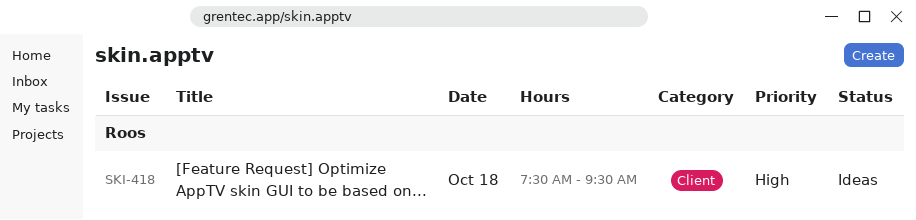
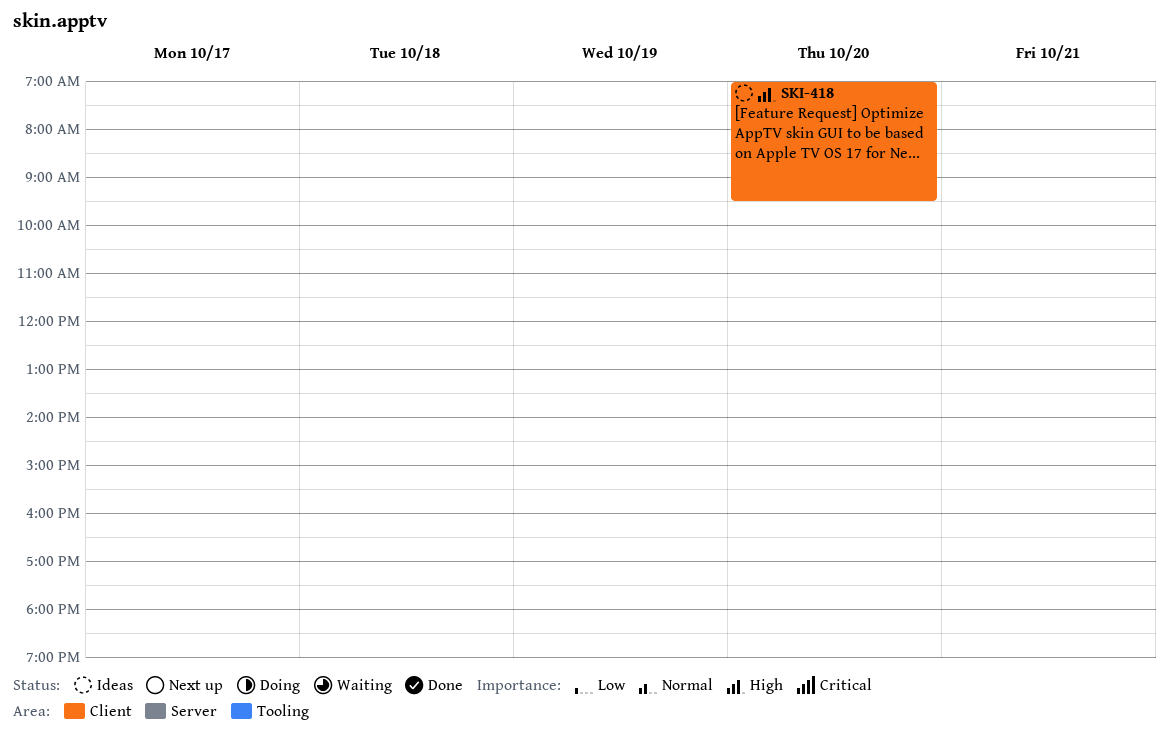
SKI-418, day: Oct 18 -> Oct 20
SKI-418, begins: 07:30 -> 07:00

